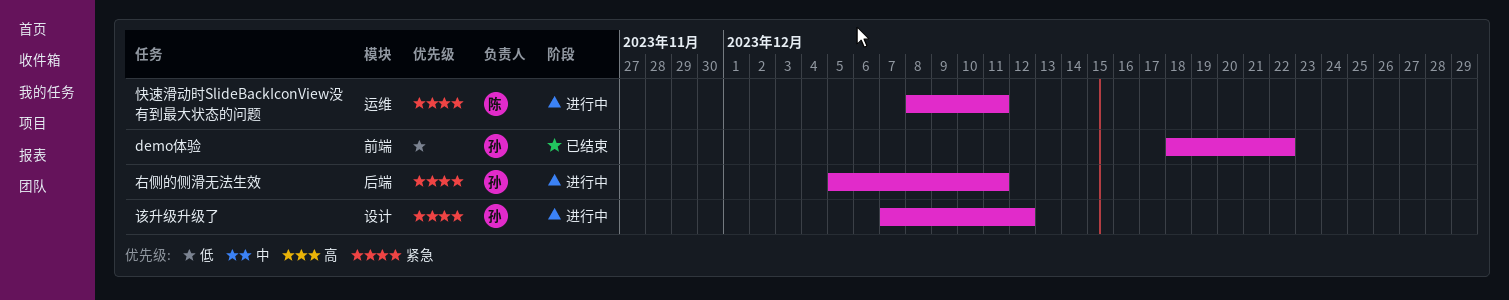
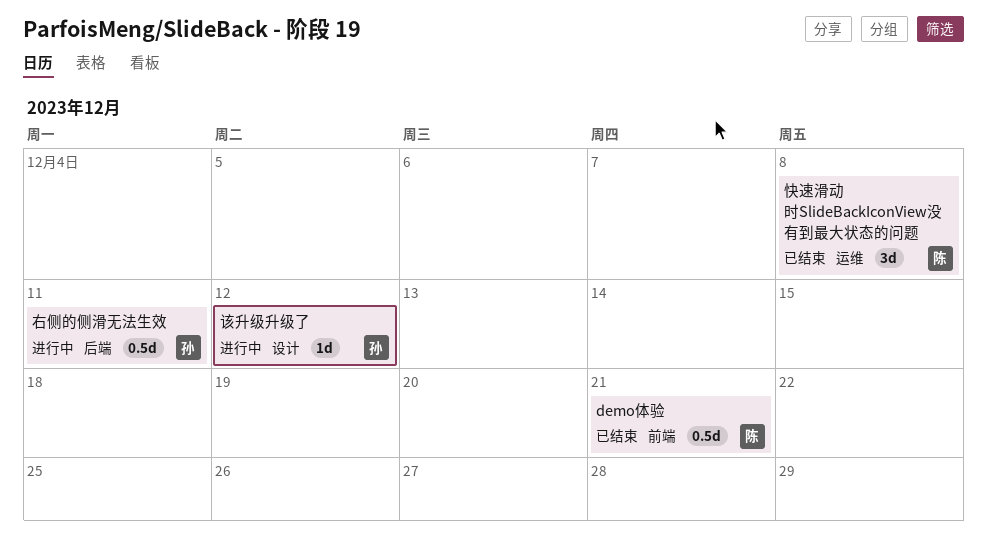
demo体验, owner: 孙 -> 陈
demo体验, due: Dec 22 -> Dec 21
快速滑动时SlideBackIconView没有到最大状态的问题, status: 进行中 -> 已结束
快速滑动时SlideBackIconView没有到最大状态的问题, due: Dec 11 -> Dec 8

